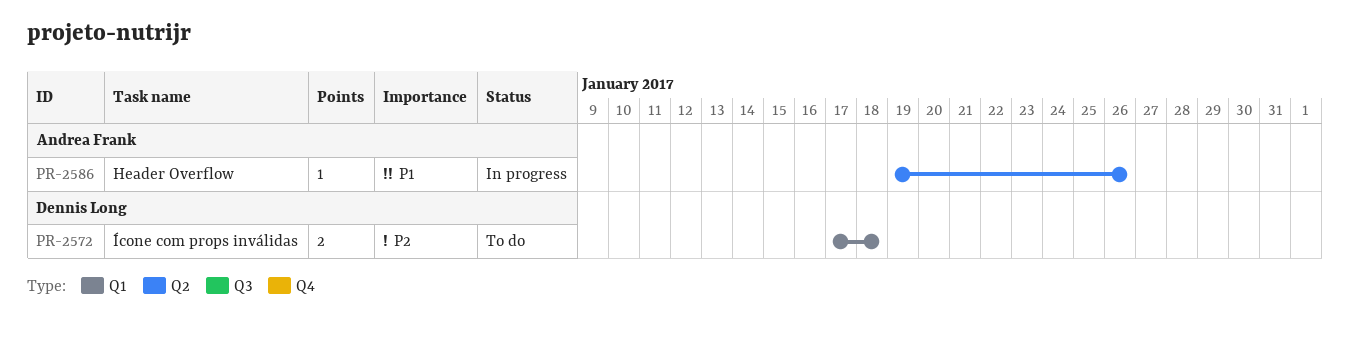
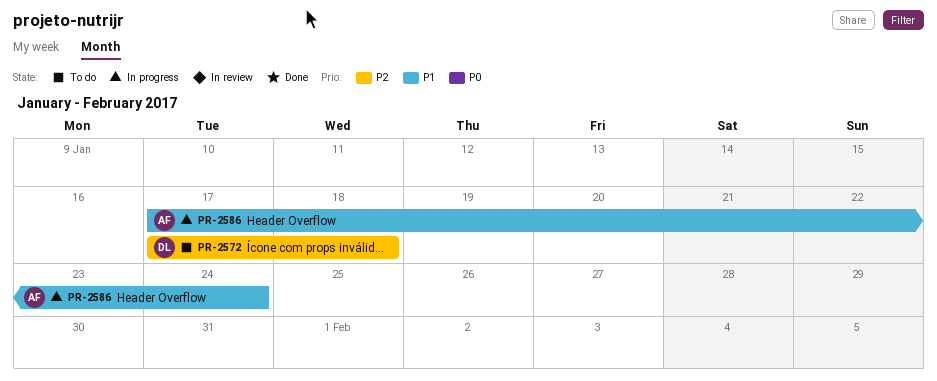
PR-2586, start: Jan 19 -> Jan 17
PR-2586, due: Jan 26 -> Jan 24

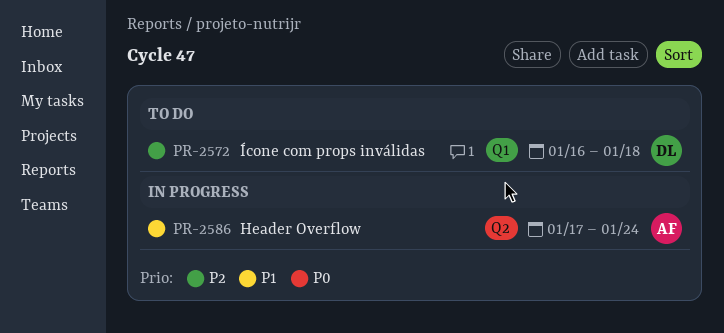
PR-2572, start: Jan 17 -> Jan 16

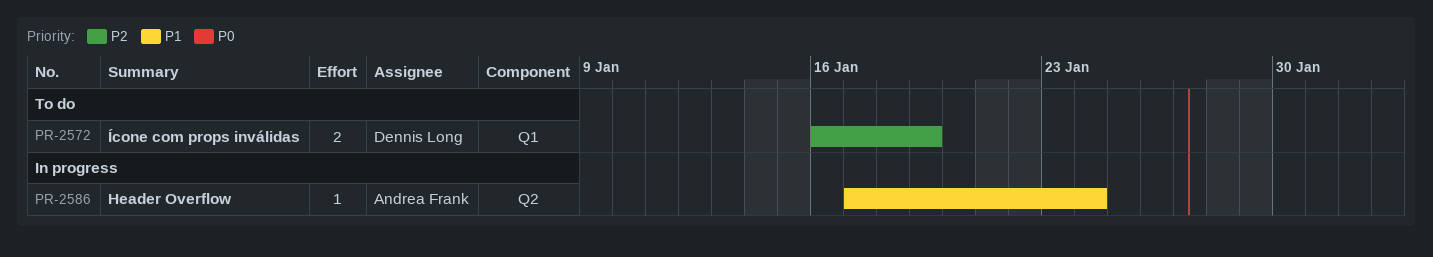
PR-2572, due: Jan 18 -> Jan 19

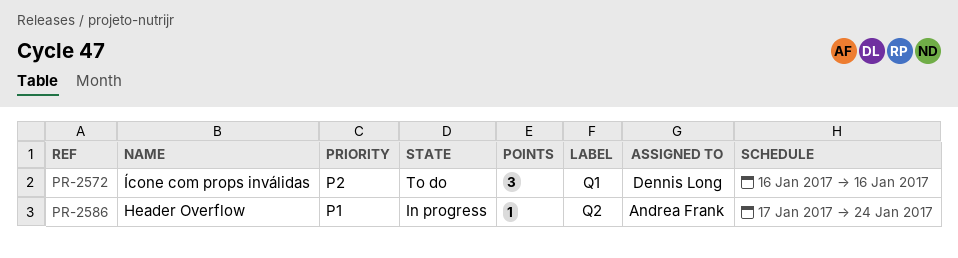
PR-2572, estimate: 2 -> 3
PR-2572, due: Jan 19 -> Jan 16

